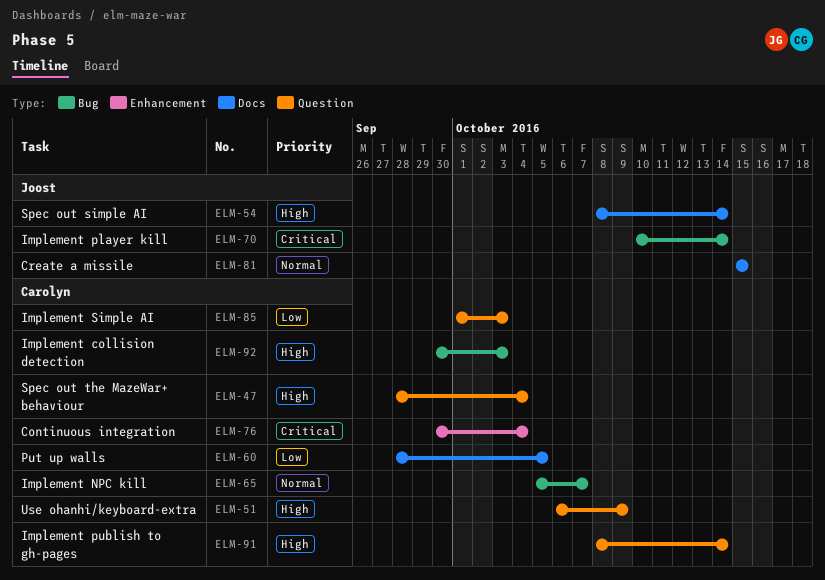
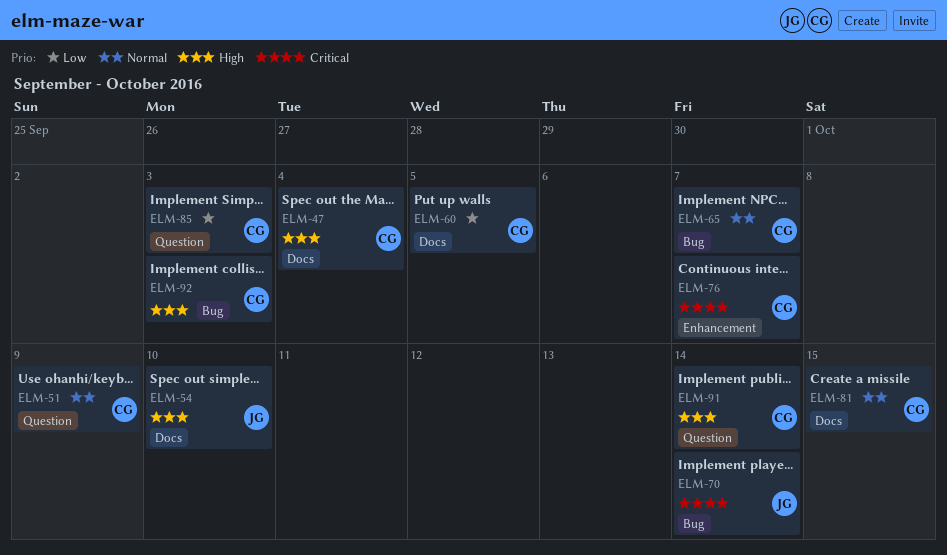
ELM-47, label: Question -> Docs
ELM-51, priority: High -> Normal
ELM-54, due: Oct 14 -> Oct 10
ELM-76, due: Oct 4 -> Oct 7
ELM-81, owner: Joost -> Carolyn

